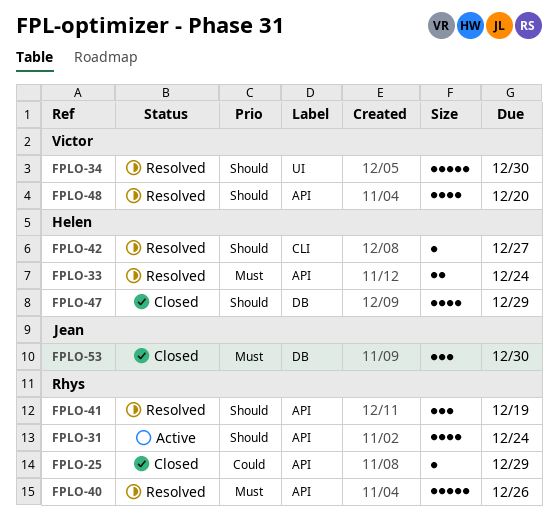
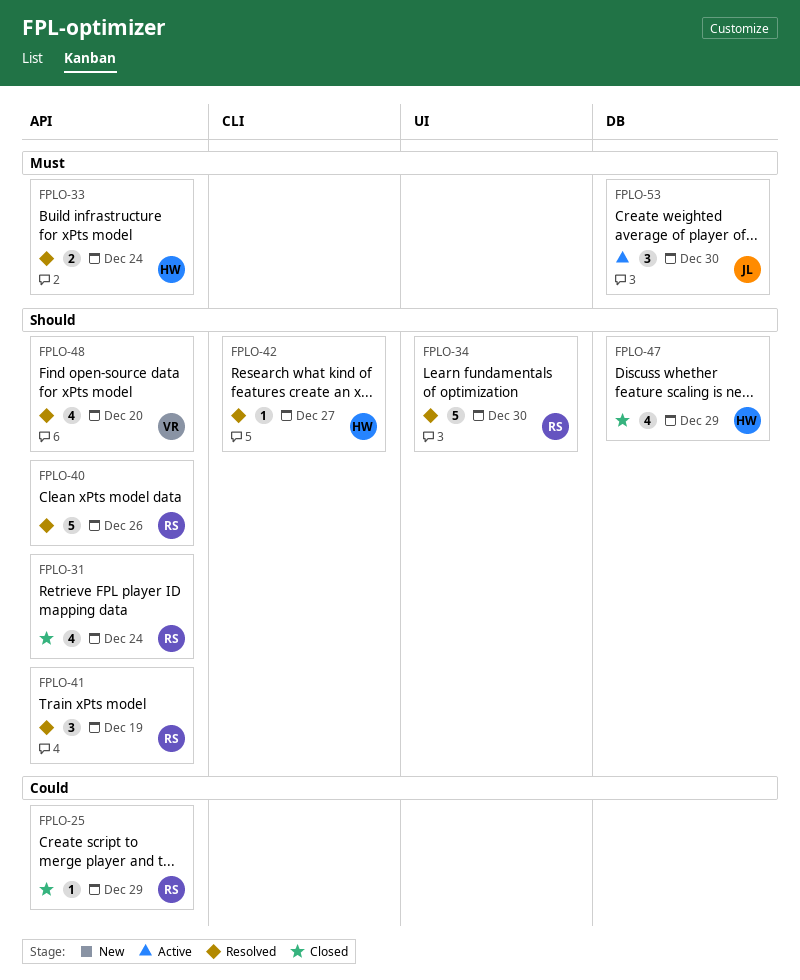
FPLO-31, status: Active -> Closed
FPLO-34, owner: Victor -> Rhys
FPLO-40, priority: Must -> Should
FPLO-53, status: Closed -> Active

